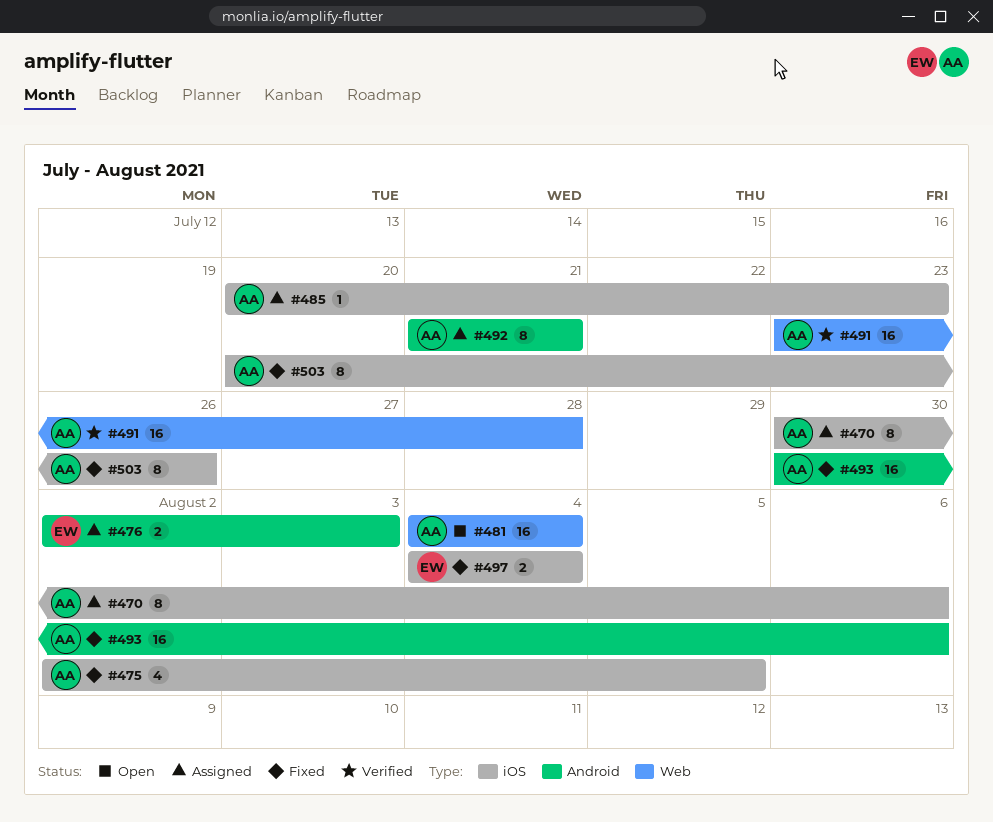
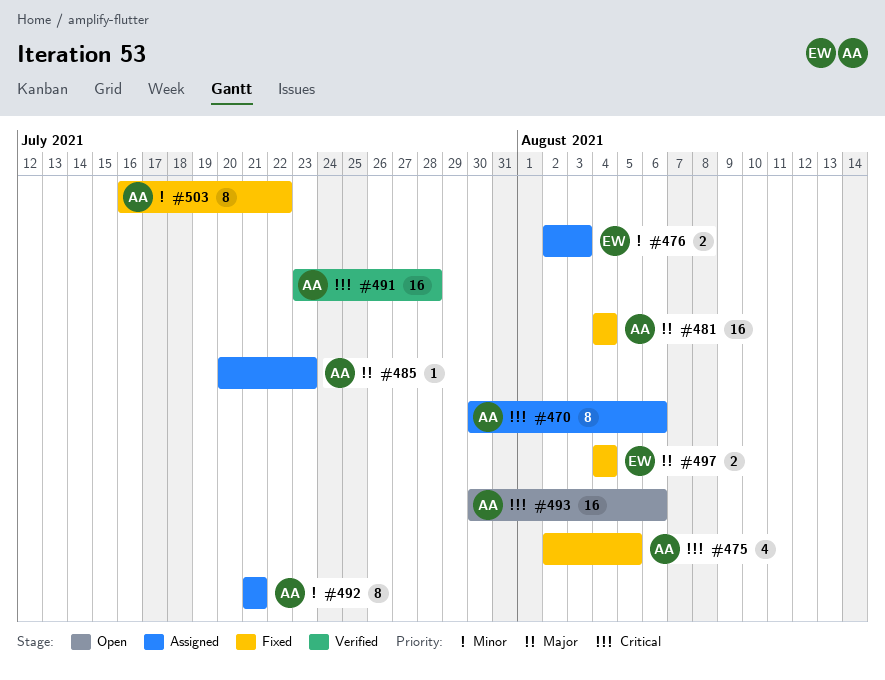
#481, status: Open -> Fixed
#493, status: Fixed -> Open
#503, start: Jul 20 -> Jul 16
#503, due: Jul 26 -> Jul 22

